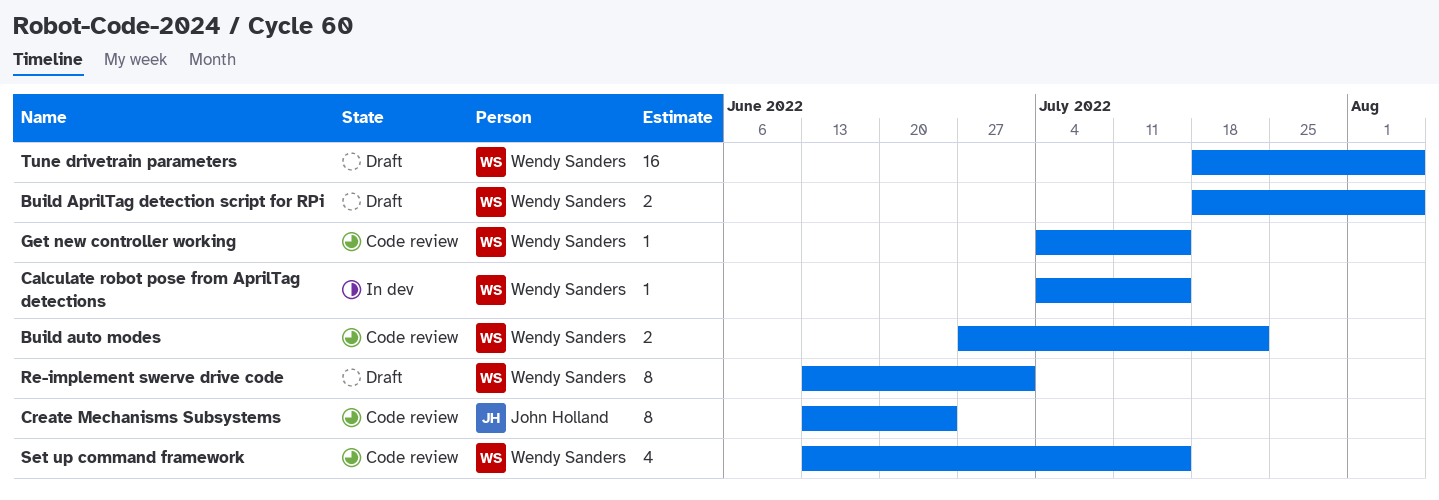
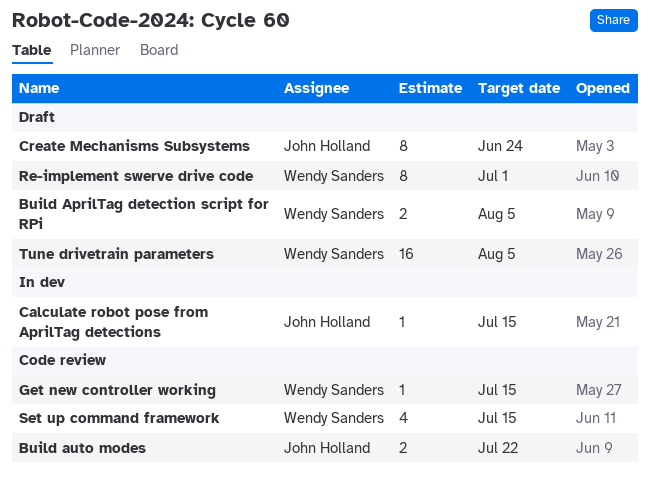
Build auto modes, owner: Wendy Sanders -> John Holland
Calculate robot pose from AprilTag detections, owner: Wendy Sanders -> John Holland
Create Mechanisms Subsystems, status: Code review -> Draft

